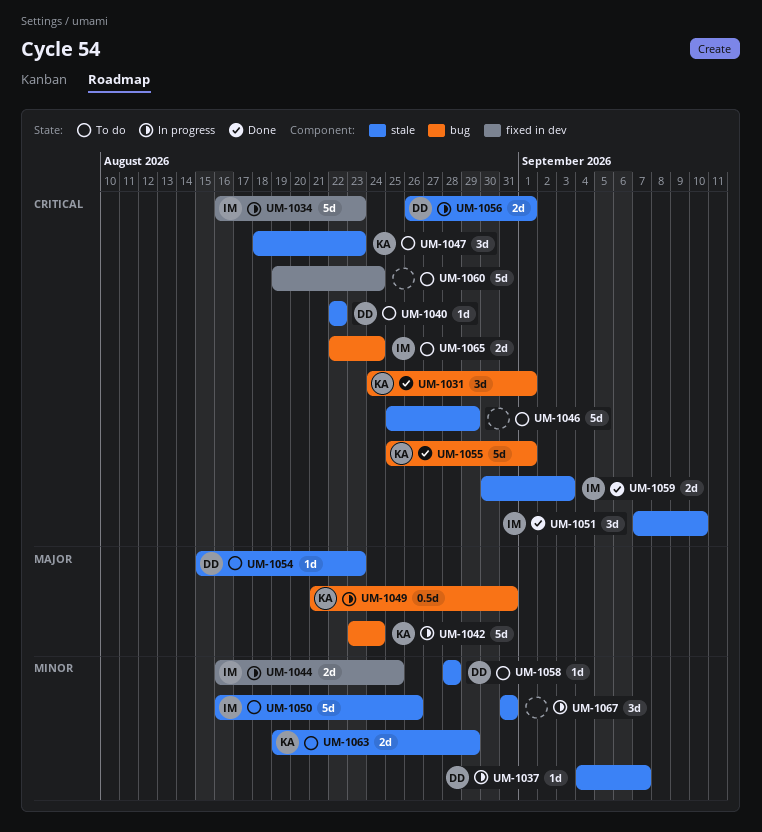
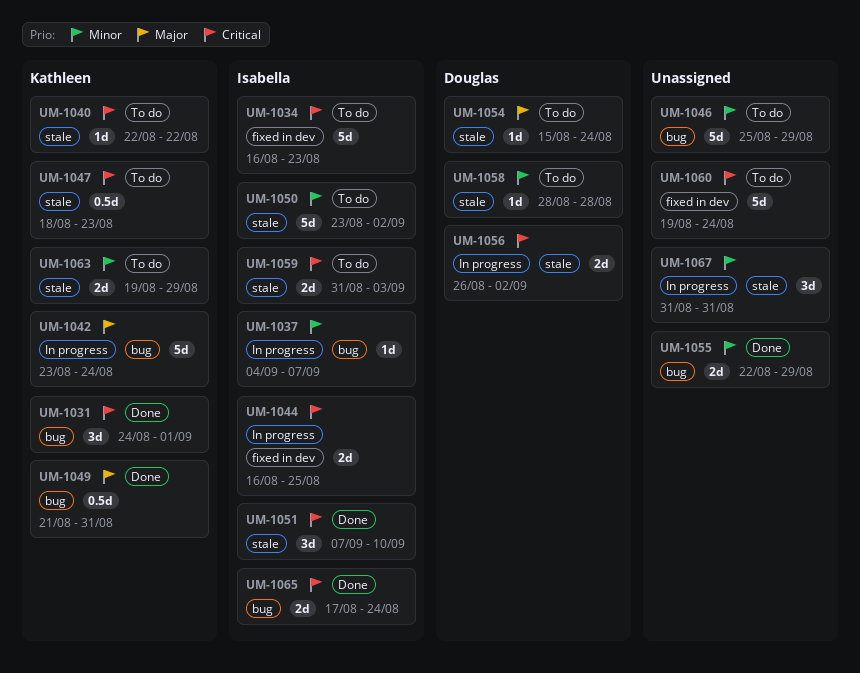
UM-1034, status: In progress -> To do
UM-1037, owner: Douglas -> Isabella
UM-1037, label: stale -> bug
UM-1040, owner: Douglas -> Kathleen
UM-1044, priority: Minor -> Critical
UM-1046, priority: Critical -> Minor
UM-1046, label: stale -> bug
UM-1047, estimate: 3d -> 0.5d
UM-1049, status: In progress -> Done
UM-1050, start: Aug 16 -> Aug 23
UM-1050, due: Aug 26 -> Sep 2
UM-1054, due: Aug 23 -> Aug 24
UM-1055, owner: Kathleen -> none
UM-1055, priority: Critical -> Minor
UM-1055, estimate: 5d -> 2d
UM-1055, start: Aug 25 -> Aug 22
UM-1055, due: Sep 1 -> Aug 29
UM-1056, due: Sep 1 -> Sep 2
UM-1059, status: Done -> To do
UM-1059, start: Aug 30 -> Aug 31
UM-1065, status: To do -> Done
UM-1065, start: Aug 22 -> Aug 17

